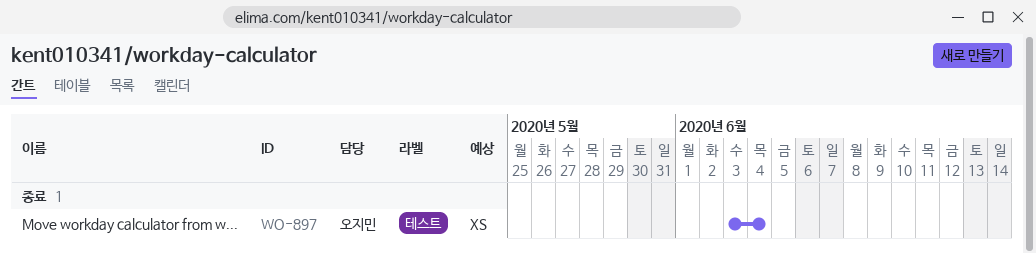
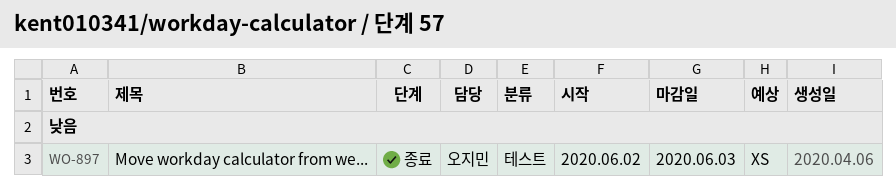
WO-897, start: Jun 3 -> Jun 2
WO-897, due: Jun 4 -> Jun 3

